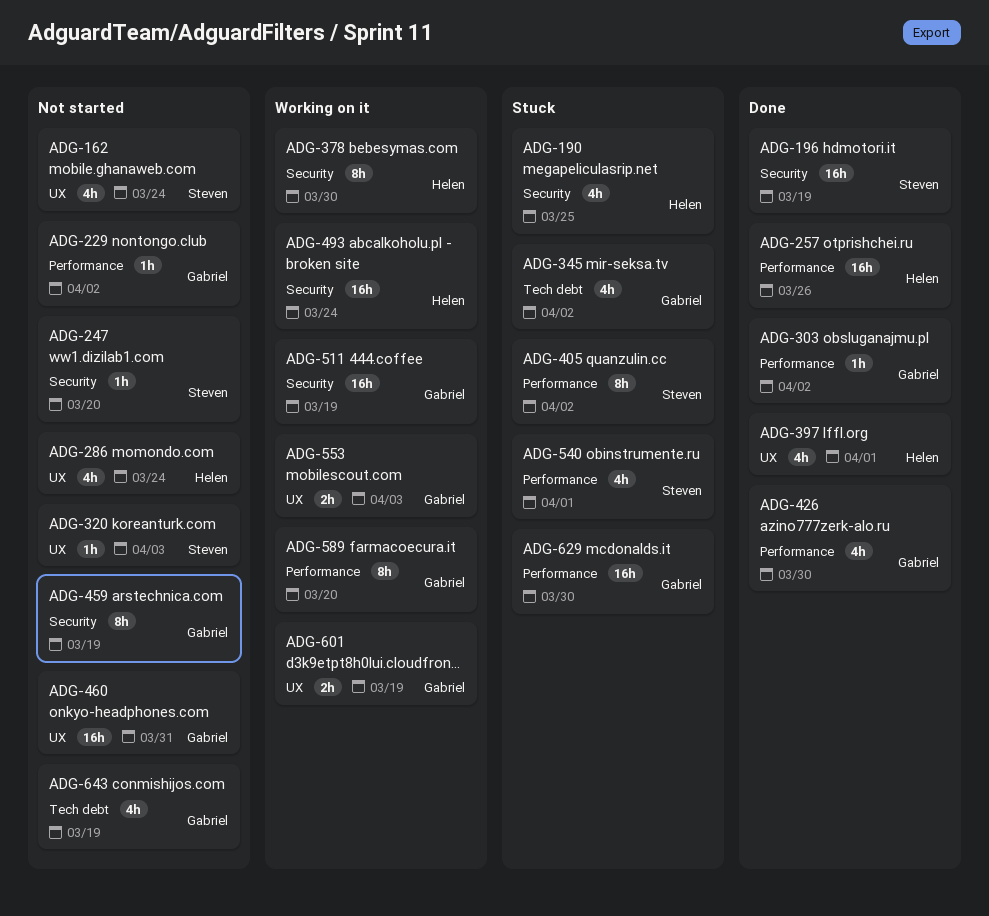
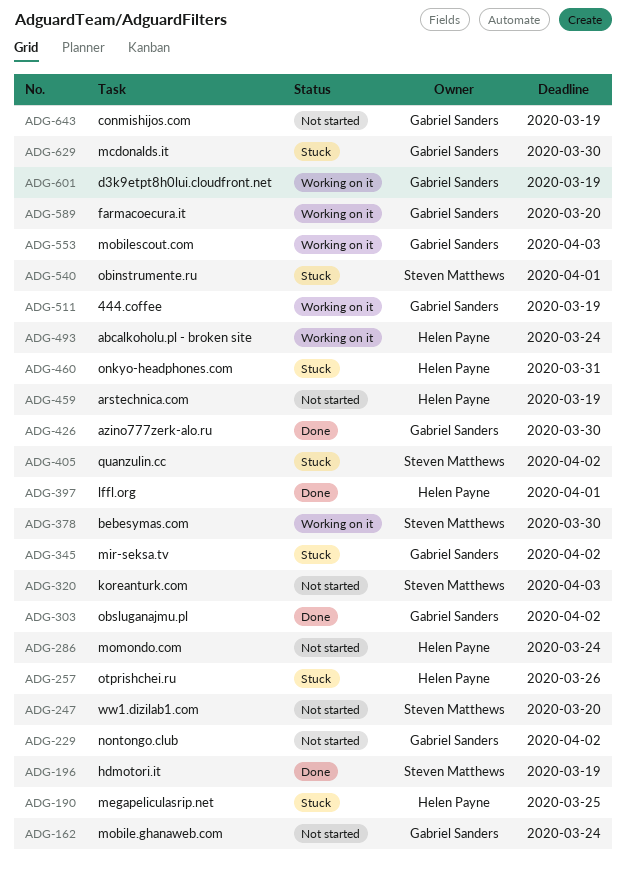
ADG-162, owner: Steven Matthews -> Gabriel Sanders
ADG-257, status: Done -> Stuck
ADG-378, owner: Helen Payne -> Steven Matthews
ADG-459, owner: Gabriel Sanders -> Helen Payne
ADG-460, status: Not started -> Stuck
ADG-460, owner: Gabriel Sanders -> Helen Payne

